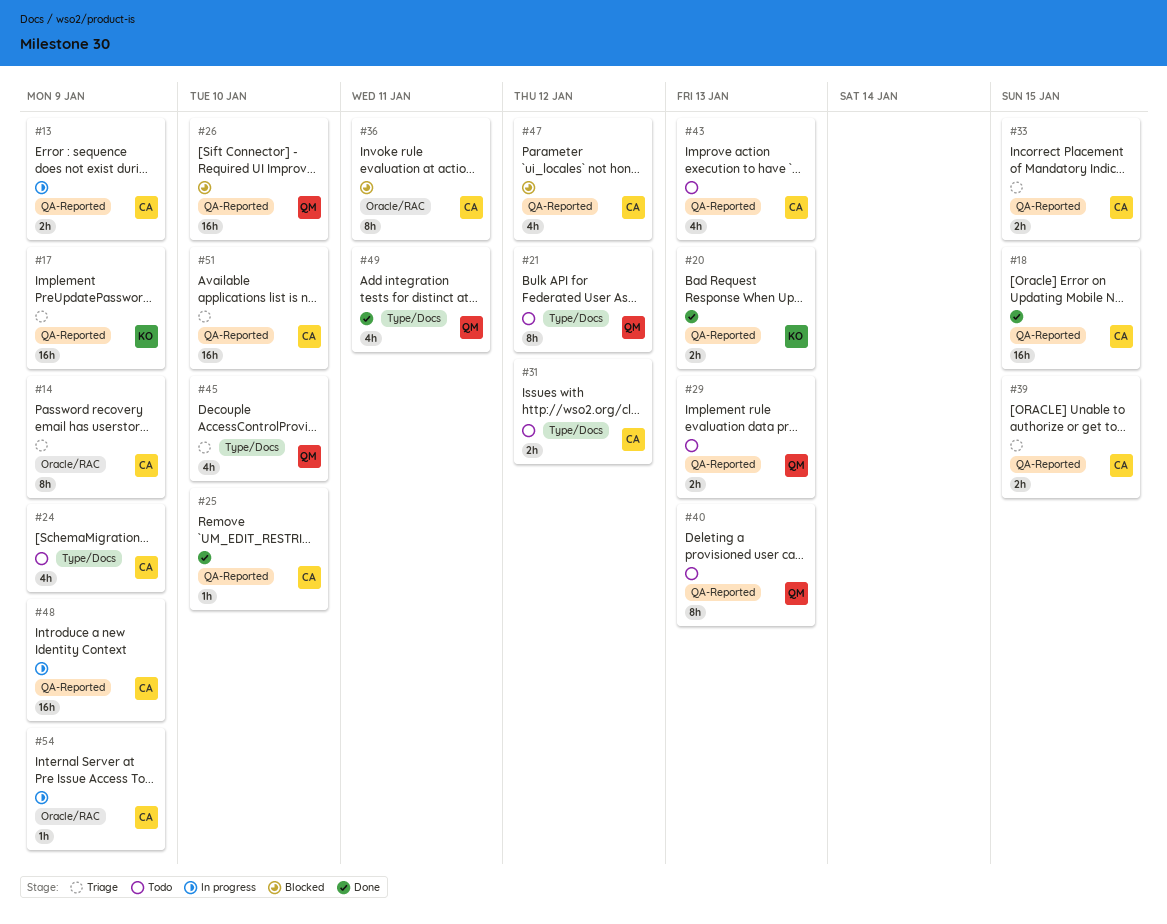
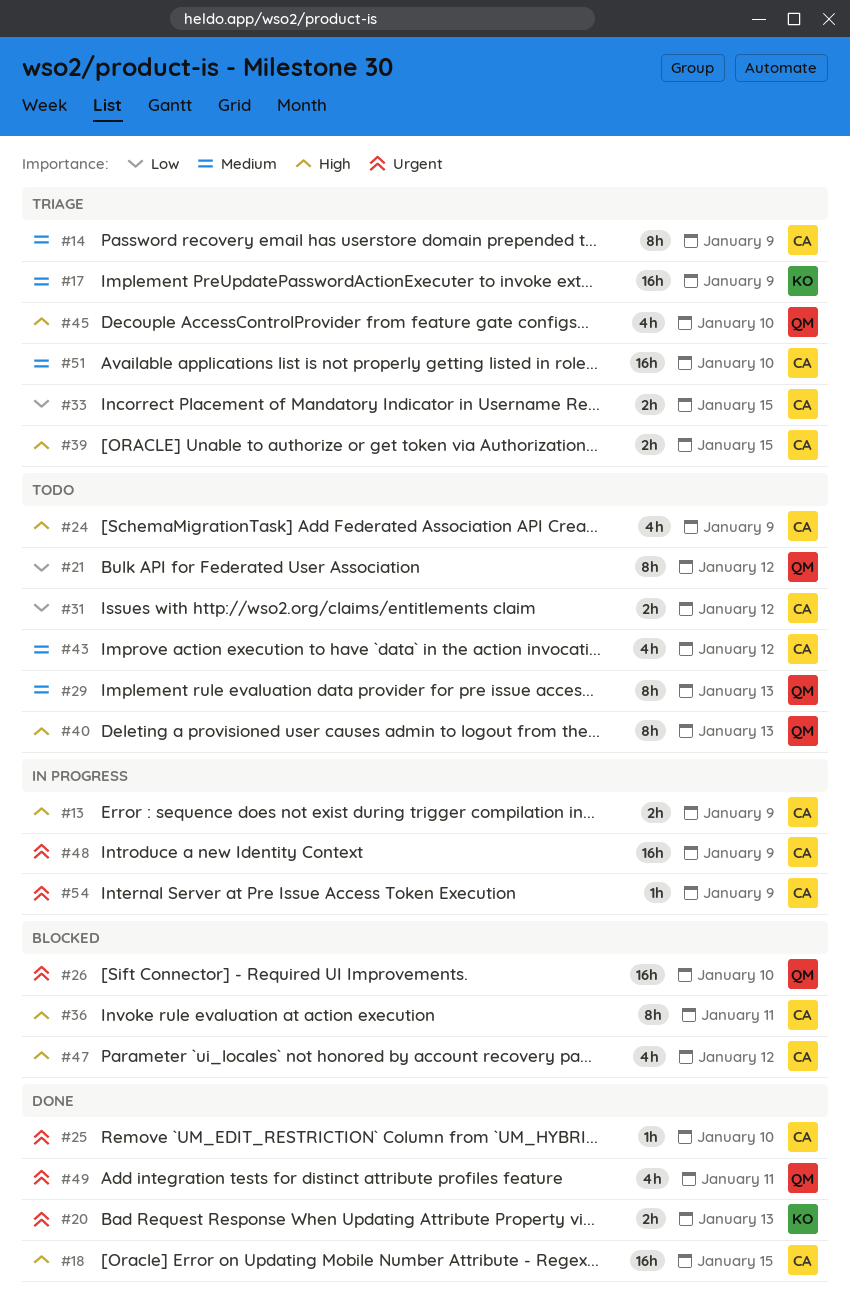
#29, estimate: 2h -> 8h
#43, due: Jan 13 -> Jan 12

